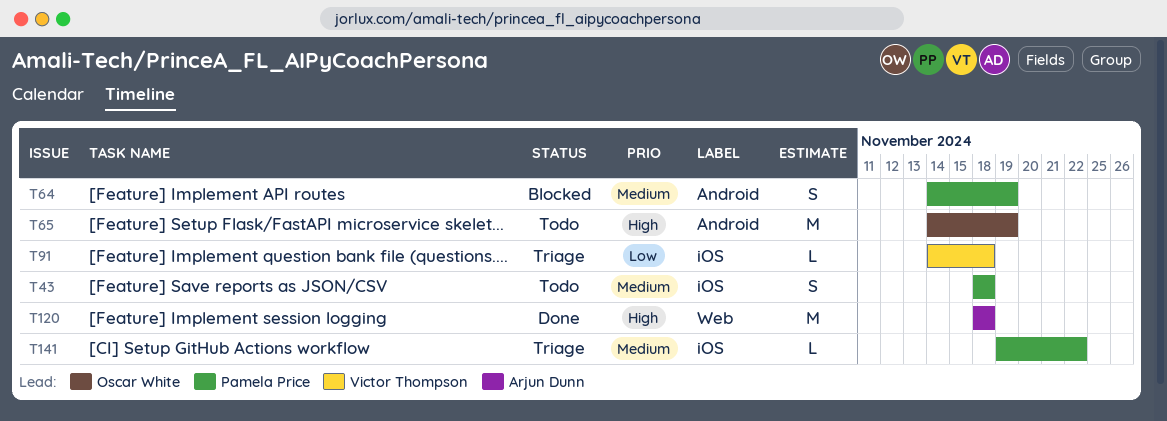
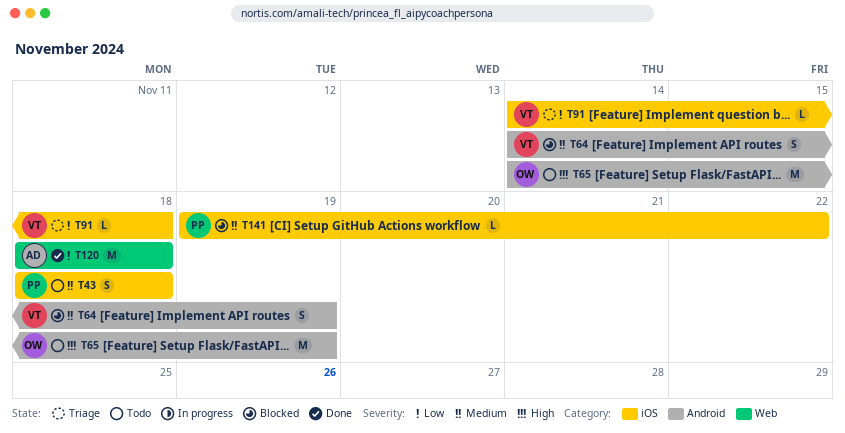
T64, owner: Pamela Price -> Victor Thompson
T120, priority: High -> Low
T141, status: Triage -> Blocked

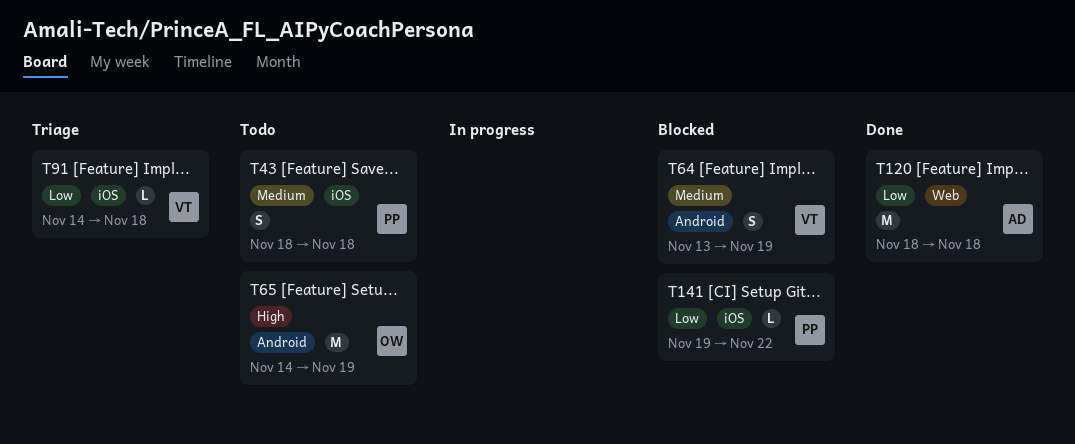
T64, start: Nov 14 -> Nov 13
T141, priority: Medium -> Low

